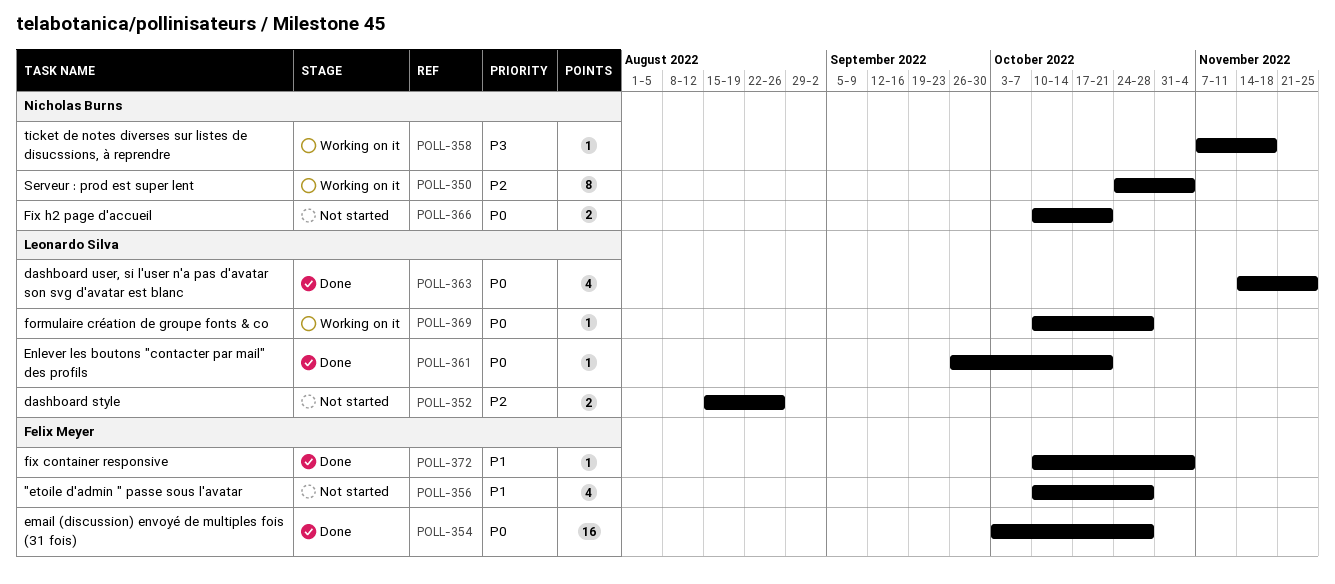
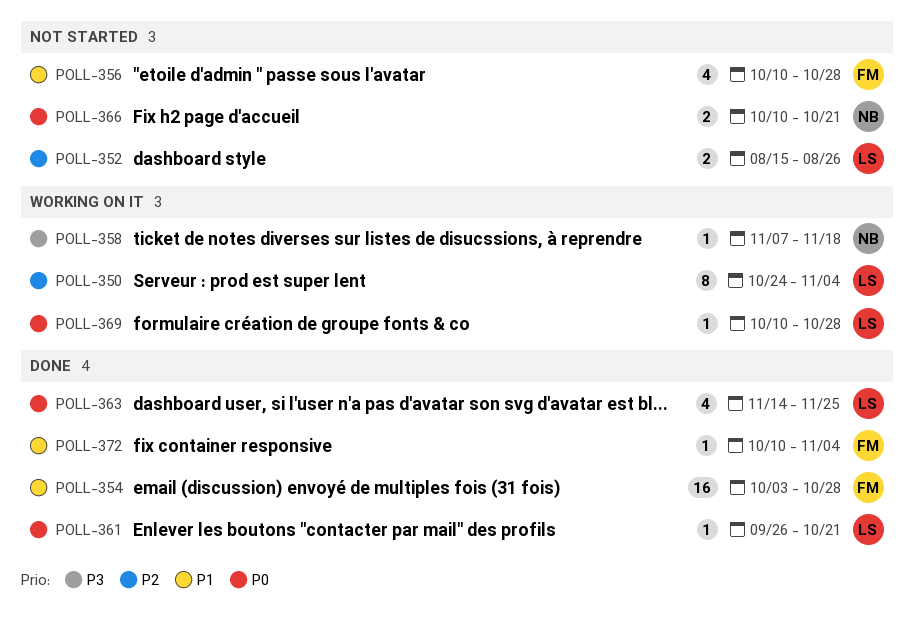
POLL-350, owner: Nicholas Burns -> Leonardo Silva
POLL-354, priority: P0 -> P1

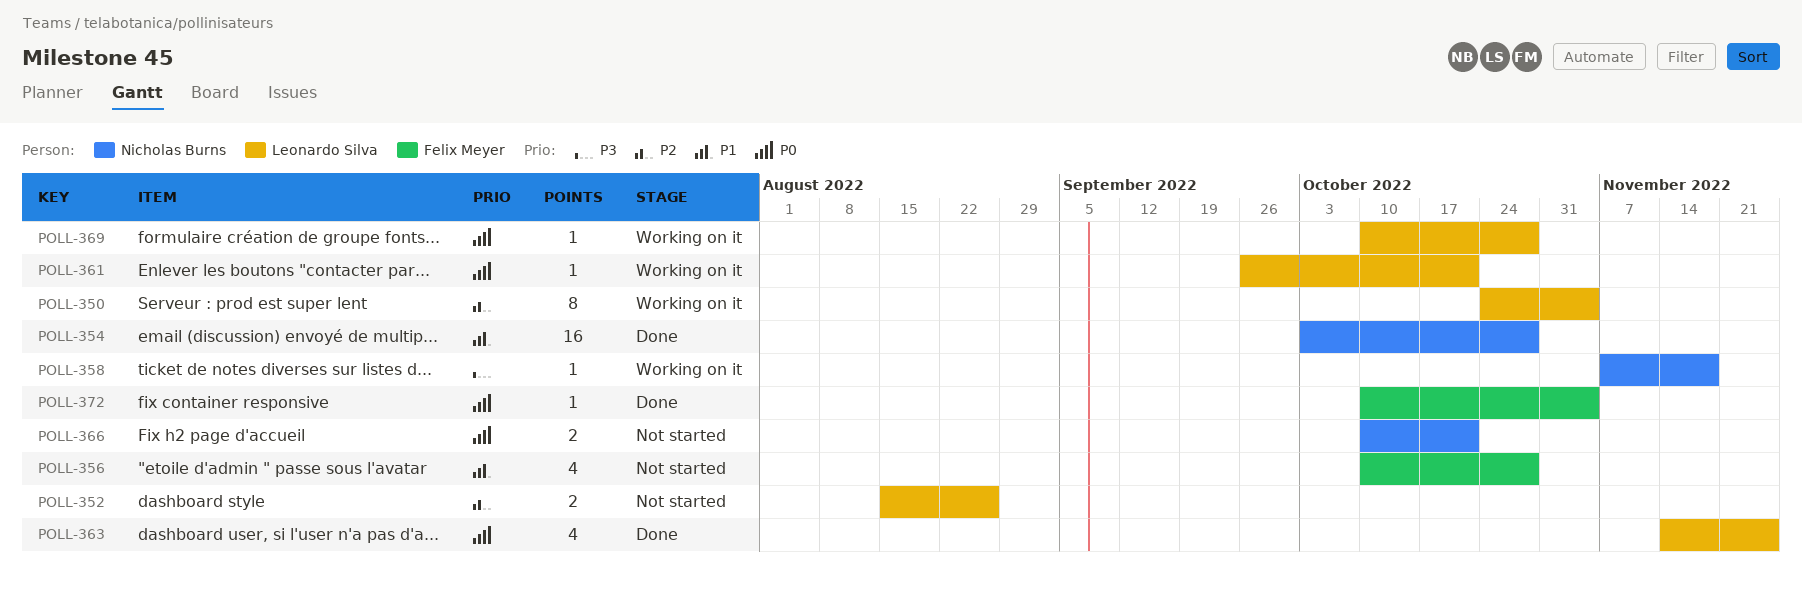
POLL-354, owner: Felix Meyer -> Nicholas Burns
POLL-361, status: Done -> Working on it
POLL-372, priority: P1 -> P0

